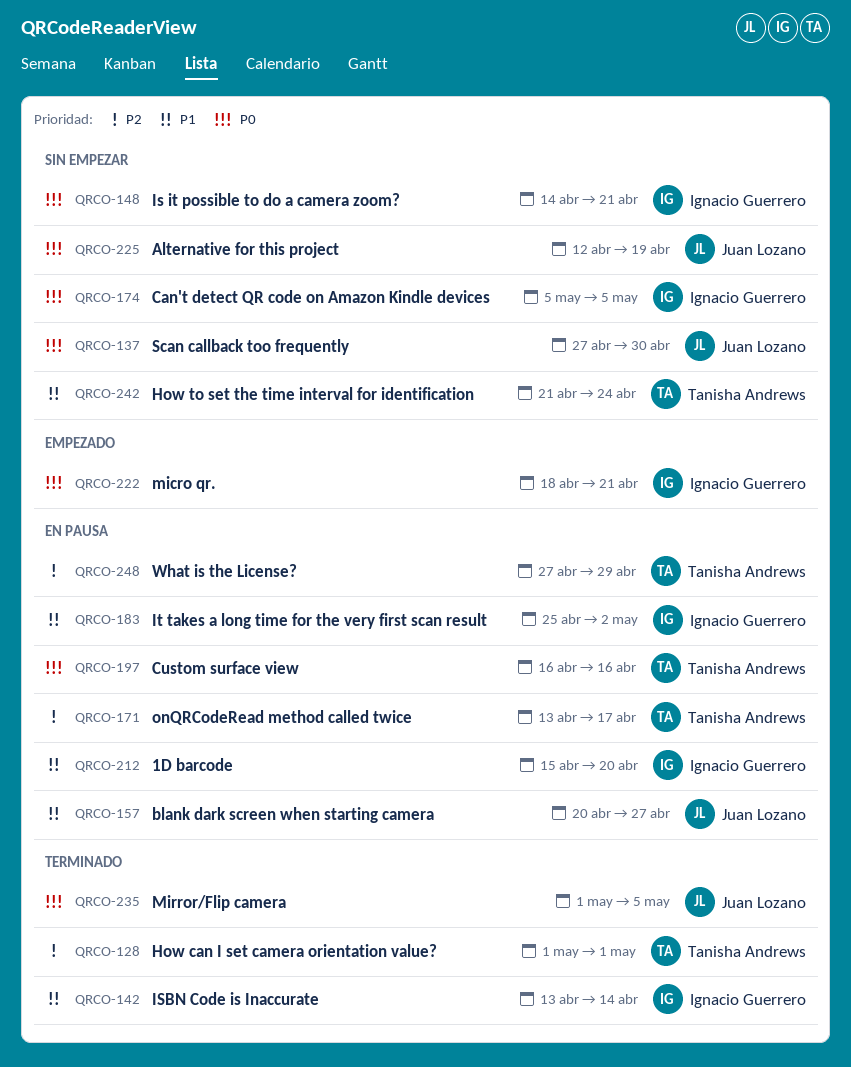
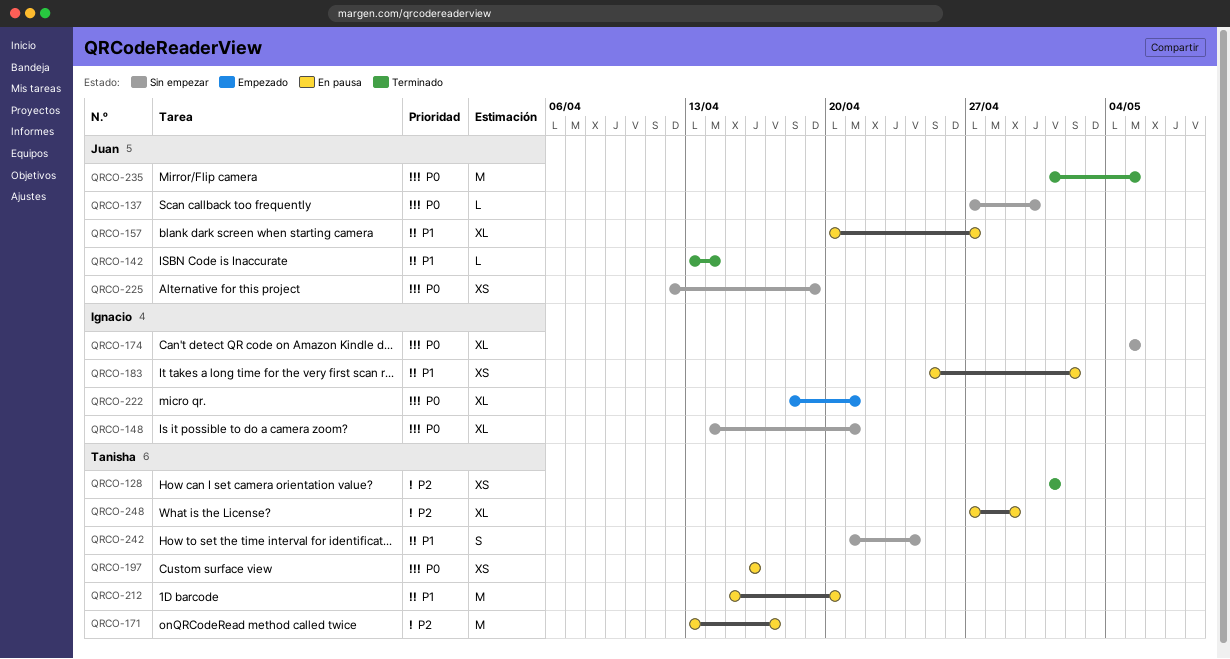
QRCO-142, owner: Ignacio Guerrero -> Juan Lozano
QRCO-212, owner: Ignacio Guerrero -> Tanisha Andrews

